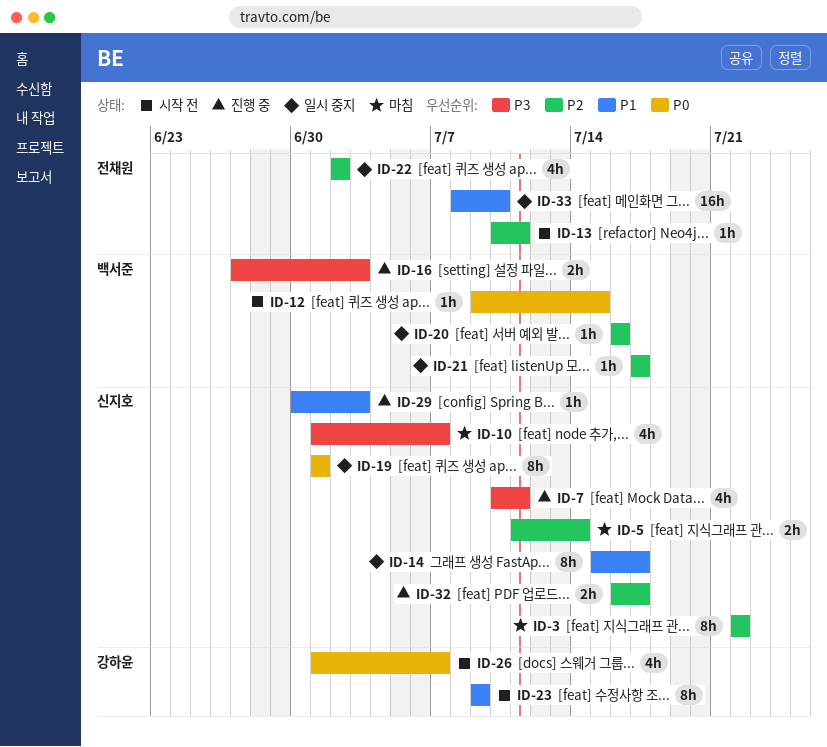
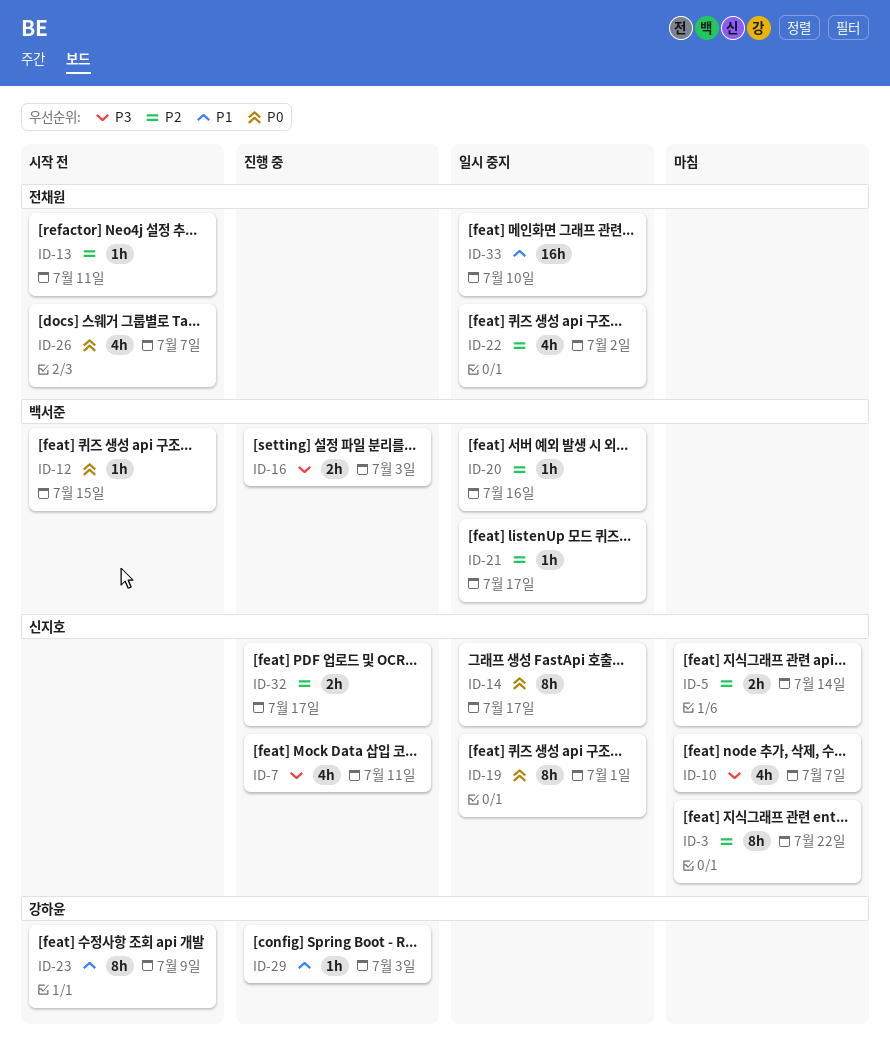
ID-14, priority: P1 -> P0
ID-26, owner: 강하윤 -> 전채원
ID-29, owner: 신지호 -> 강하윤

